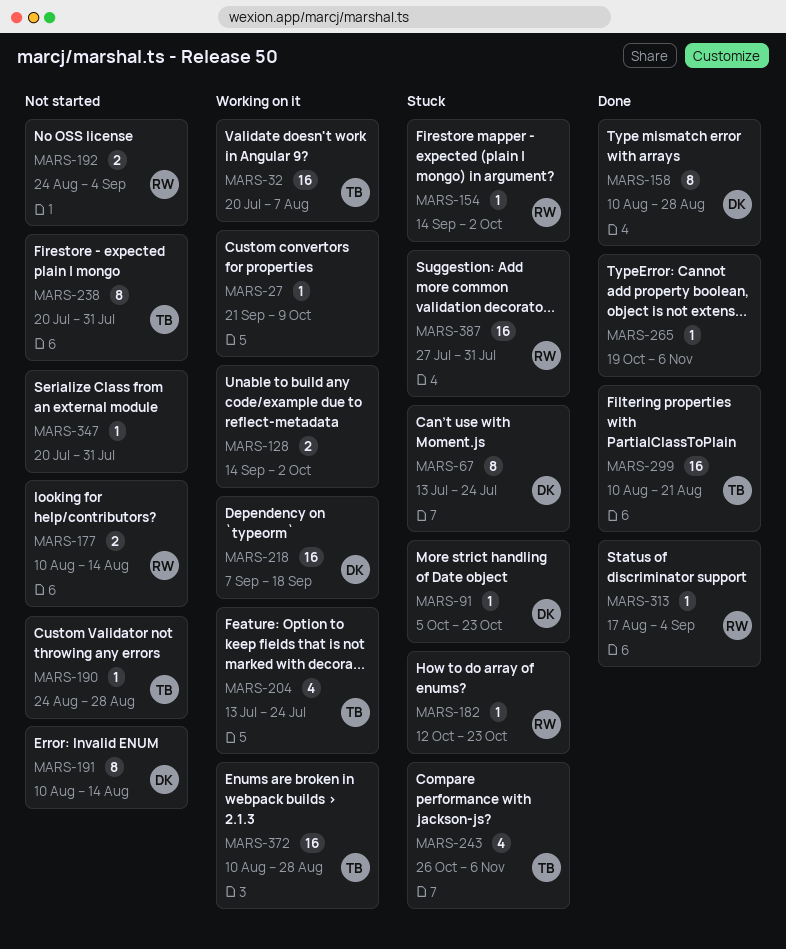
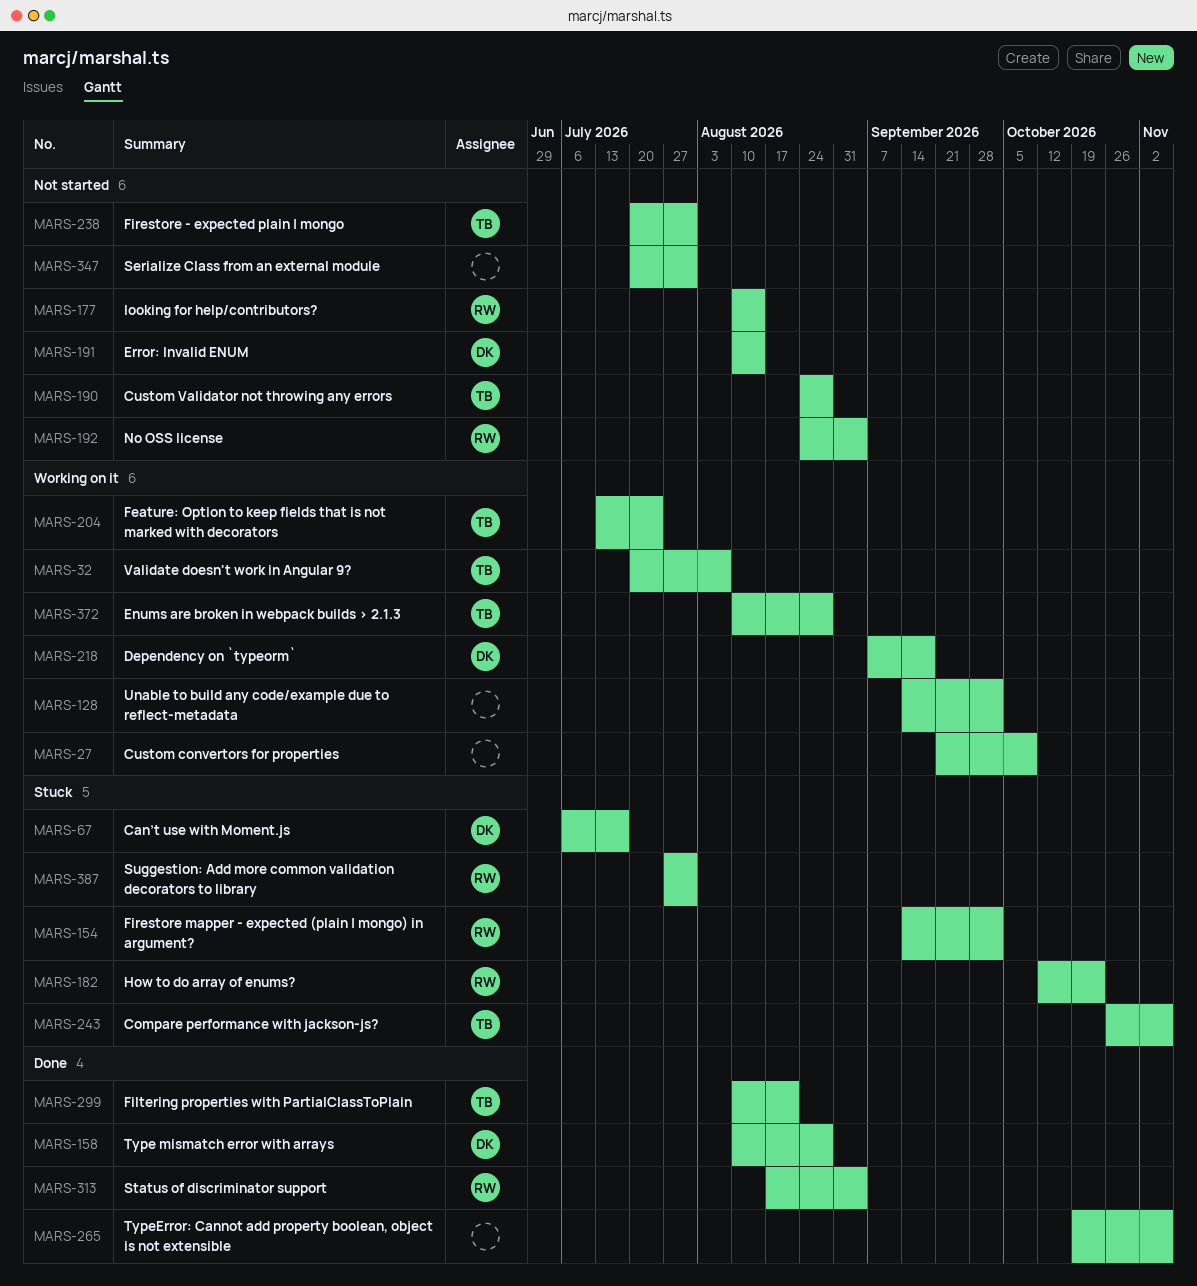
MARS-67, start: Jul 13 -> Jul 6
MARS-67, due: Jul 24 -> Jul 17
MARS-91: present -> none

